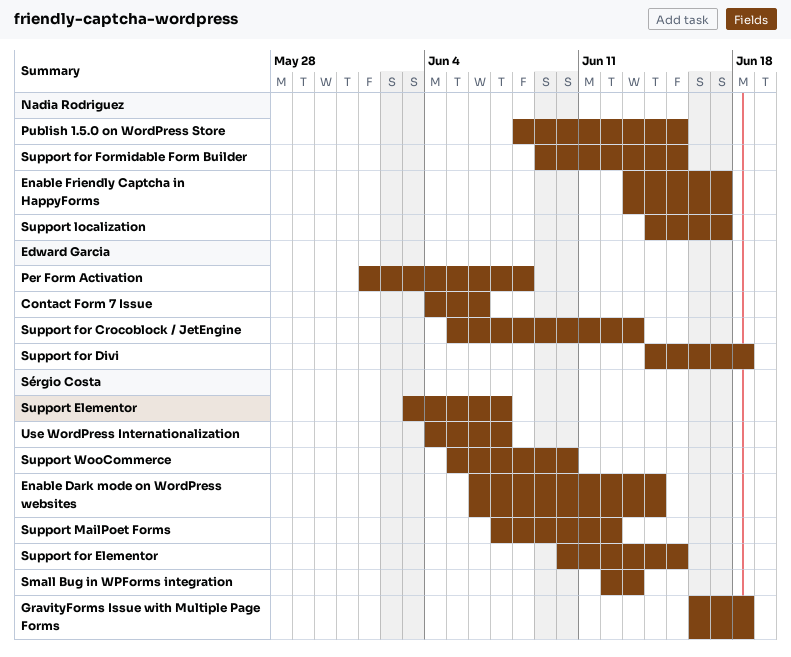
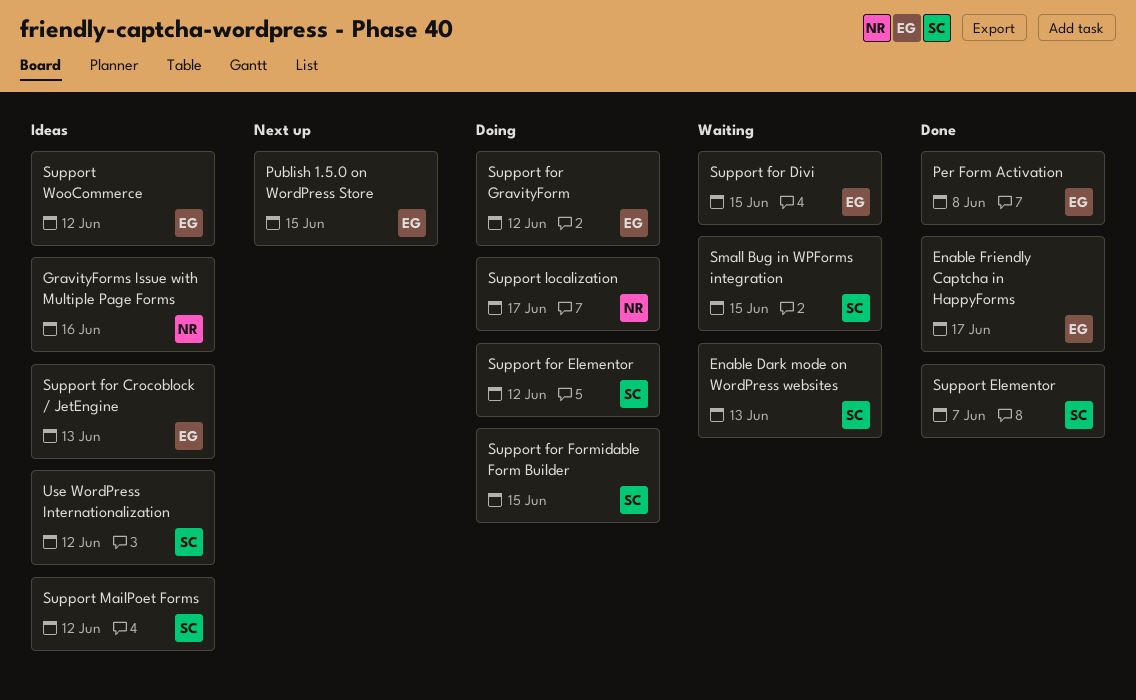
Contact Form 7 Issue: present -> none
Enable Dark mode on WordPress websites, due: Jun 14 -> Jun 13
Enable Friendly Captcha in HappyForms, owner: Nadia Rodriguez -> Edward Garcia
GravityForms Issue with Multiple Page Forms, owner: Sérgio Costa -> Nadia Rodriguez
GravityForms Issue with Multiple Page Forms, due: Jun 18 -> Jun 16
Publish 1.5.0 on WordPress Store, owner: Nadia Rodriguez -> Edward Garcia
Small Bug in WPForms integration, due: Jun 13 -> Jun 15
Support for Divi, due: Jun 18 -> Jun 15
Support for Elementor, due: Jun 15 -> Jun 12
Support for Formidable Form Builder, owner: Nadia Rodriguez -> Sérgio Costa
Support for GravityForm: none -> present
Support WooCommerce, owner: Sérgio Costa -> Edward Garcia
Support WooCommerce, due: Jun 10 -> Jun 12
Use WordPress Internationalization, due: Jun 7 -> Jun 12

